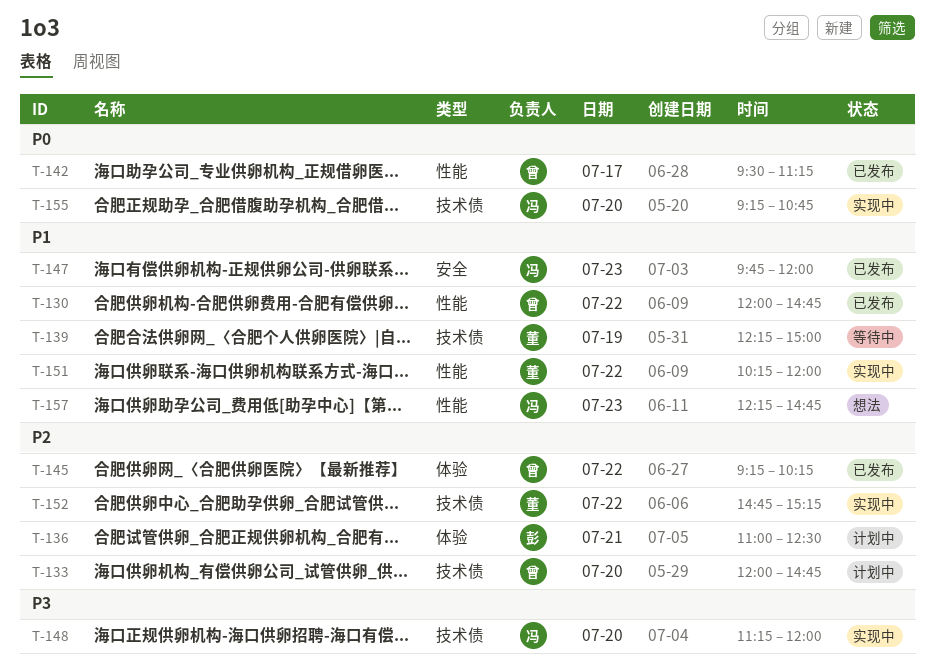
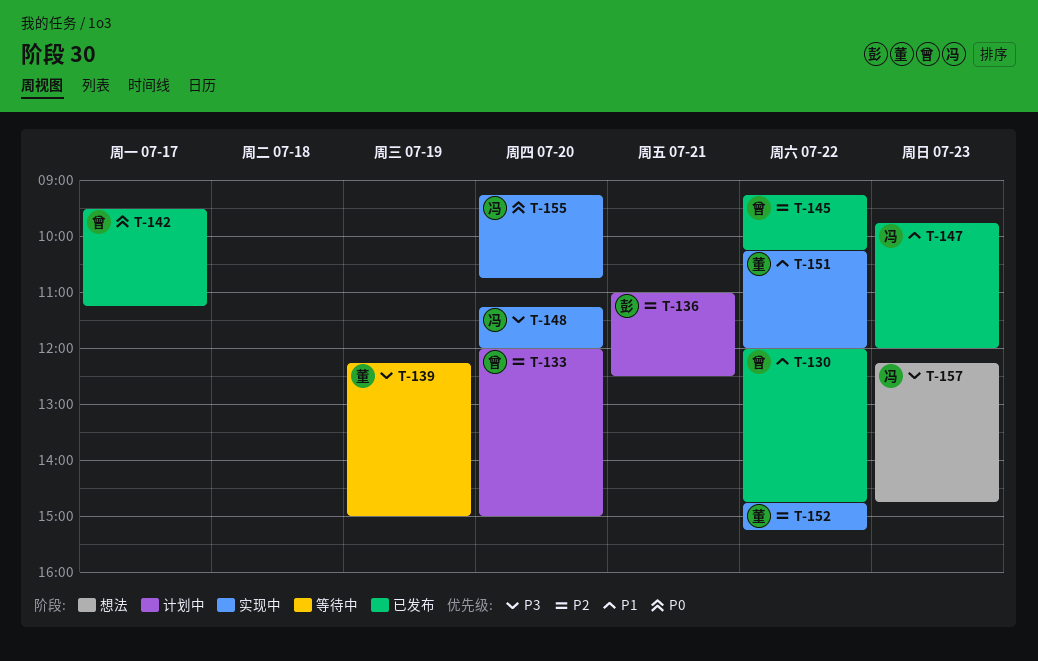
T-133, ends: 14:45 -> 15:00
T-139, priority: P1 -> P3
T-157, priority: P1 -> P3

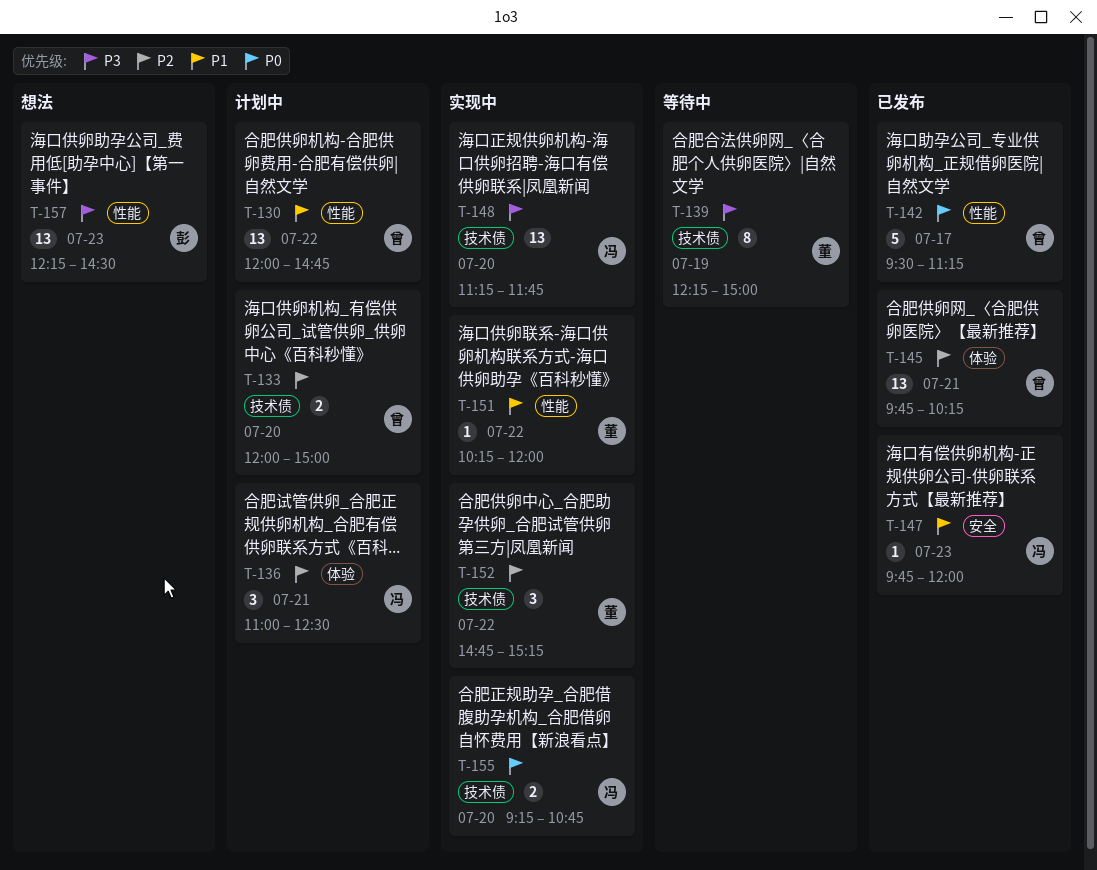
T-130, status: 已发布 -> 计划中
T-136, owner: 彭 -> 冯
T-145, day: Jul 22 -> Jul 21
T-145, begins: 09:15 -> 09:45
T-148, ends: 12:00 -> 11:45
T-157, owner: 冯 -> 彭
T-157, ends: 14:45 -> 14:30

